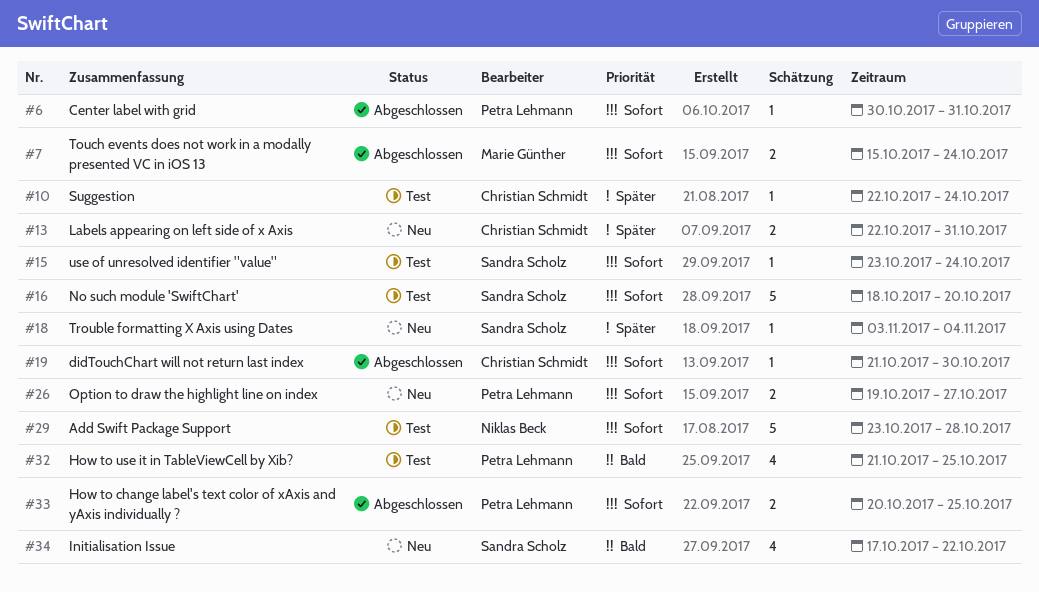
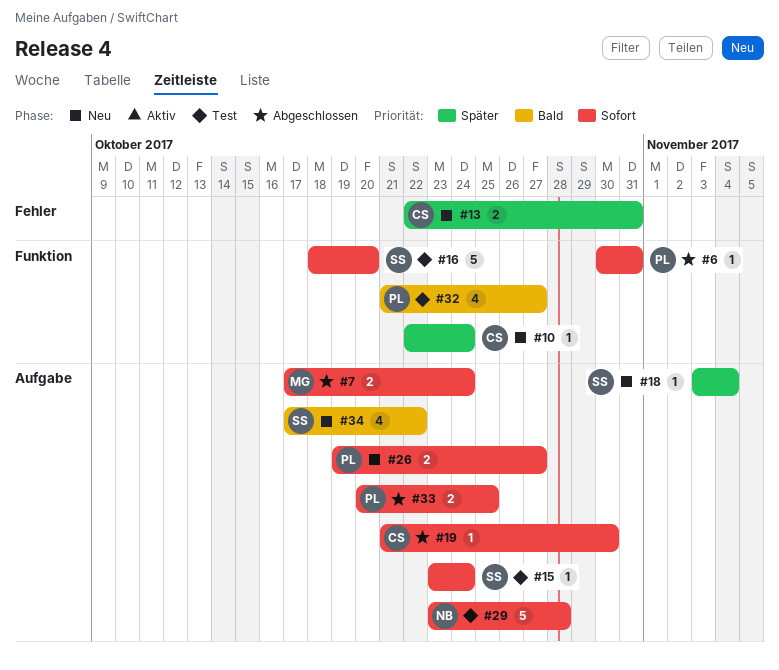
#7, start: Oct 15 -> Oct 17
#10, status: Test -> Neu
#32, due: Oct 25 -> Oct 27

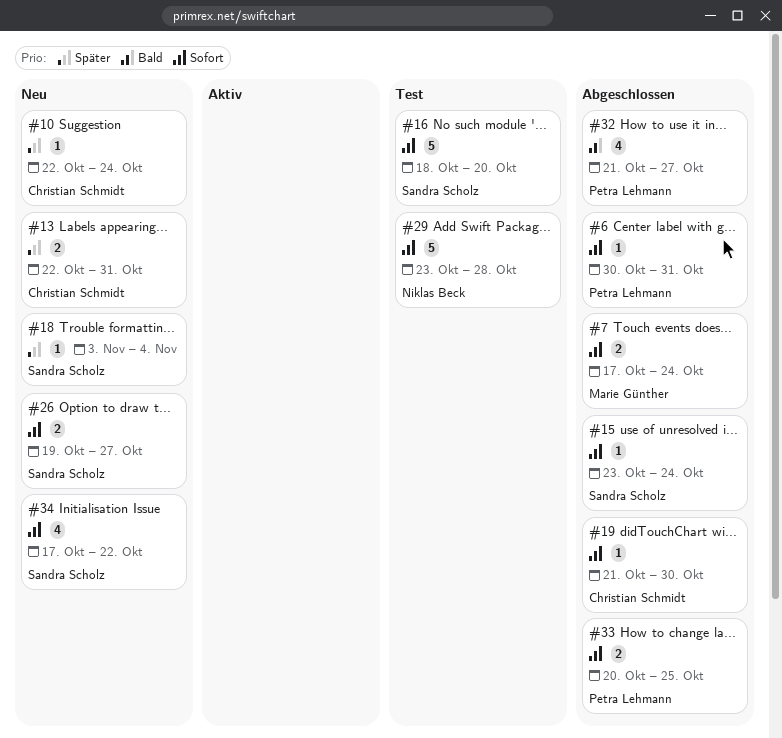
#15, status: Test -> Abgeschlossen
#26, owner: Petra Lehmann -> Sandra Scholz
#32, status: Test -> Abgeschlossen
#34, priority: Bald -> Sofort

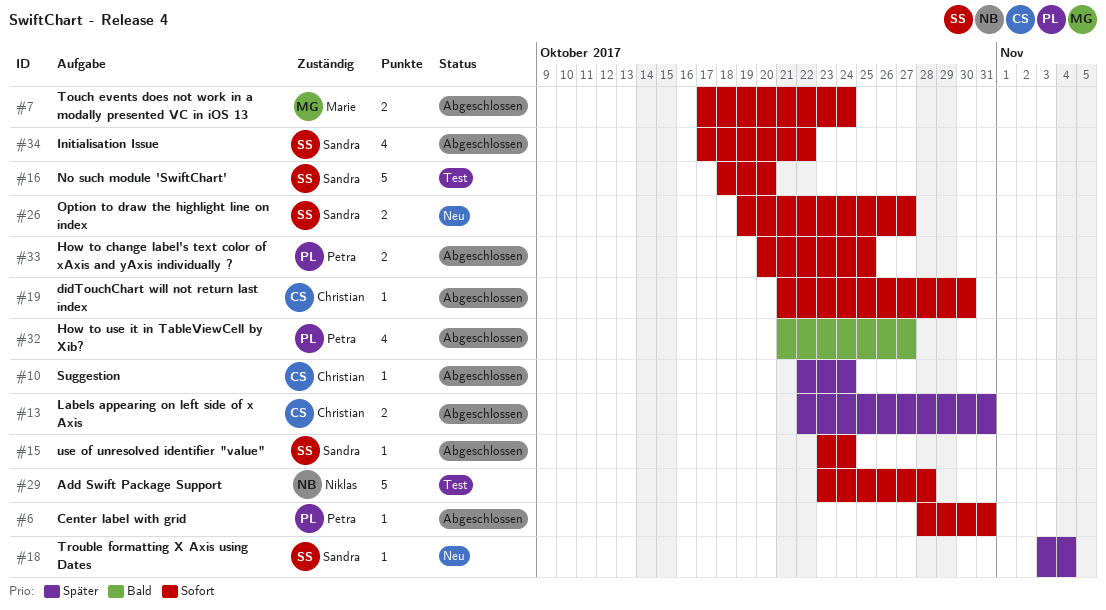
#6, start: Oct 30 -> Oct 28
#10, status: Neu -> Abgeschlossen
#13, status: Neu -> Abgeschlossen
#34, status: Neu -> Abgeschlossen

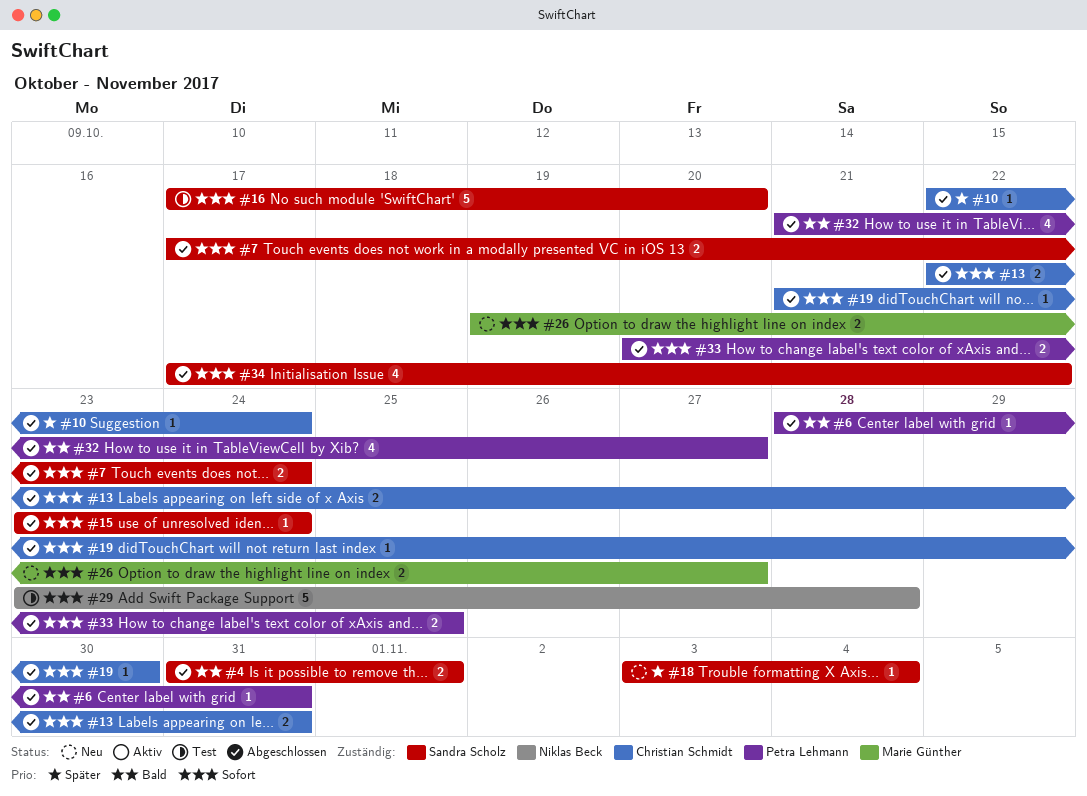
#4: none -> present
#6, priority: Sofort -> Bald
#7, owner: Marie Günther -> Sandra Scholz
#13, priority: Später -> Sofort
#16, start: Oct 18 -> Oct 17
#26, owner: Sandra Scholz -> Marie Günther

